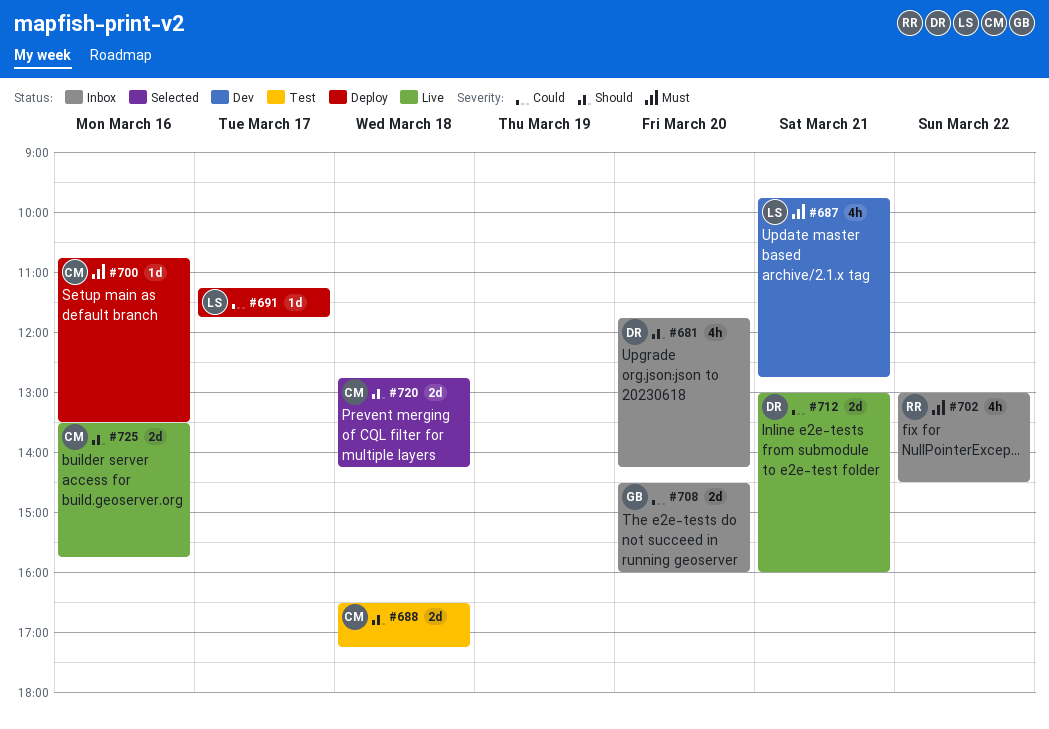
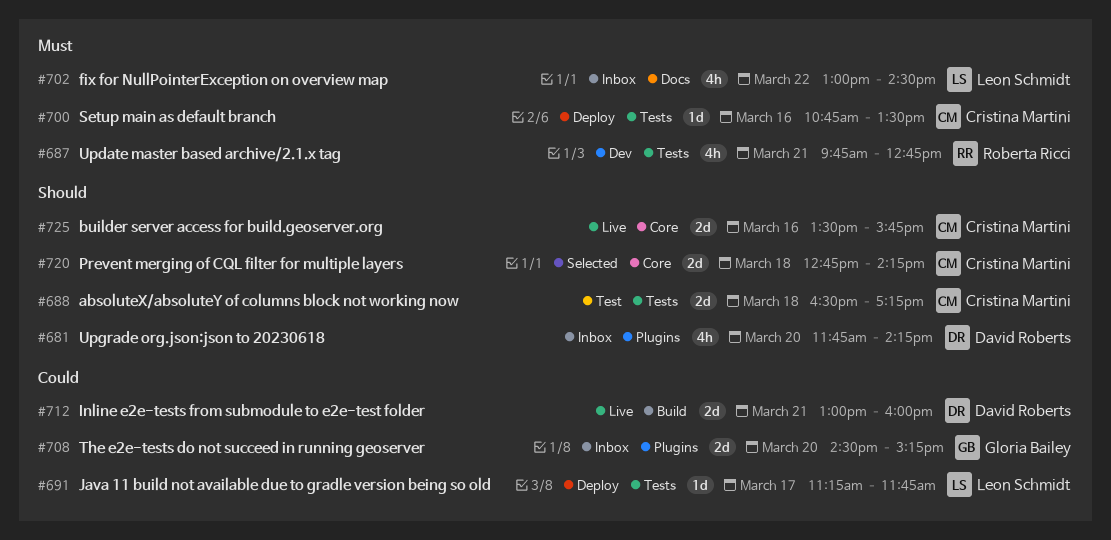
#687, owner: Leon Schmidt -> Roberta Ricci
#702, owner: Roberta Ricci -> Leon Schmidt
#708, ends: 16:00 -> 15:15

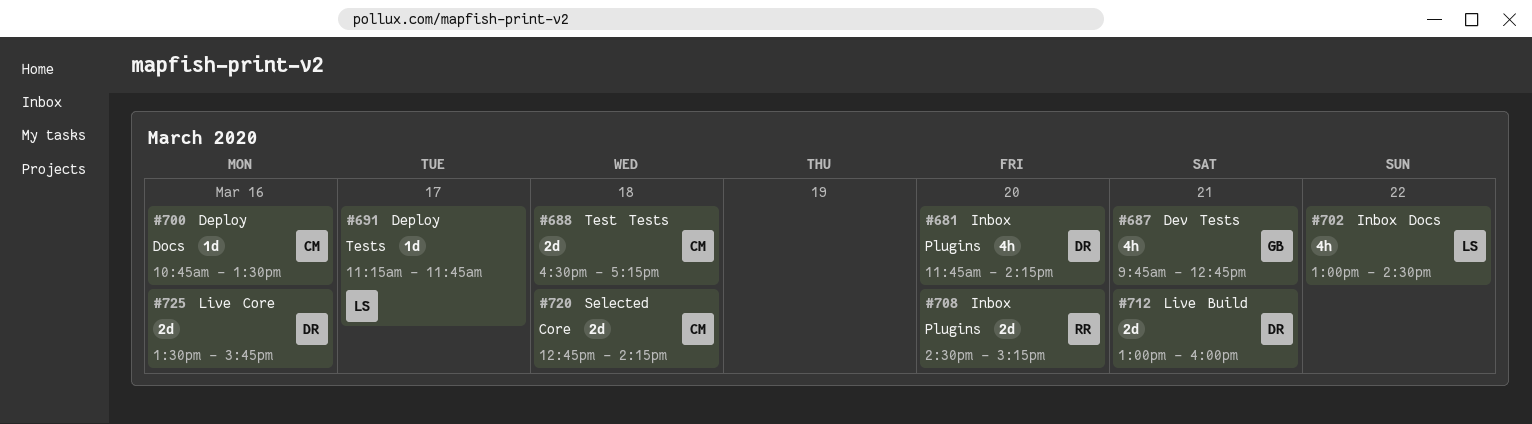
#687, owner: Roberta Ricci -> Gloria Bailey
#700, label: Tests -> Docs
#708, owner: Gloria Bailey -> Roberta Ricci
#725, owner: Cristina Martini -> David Roberts

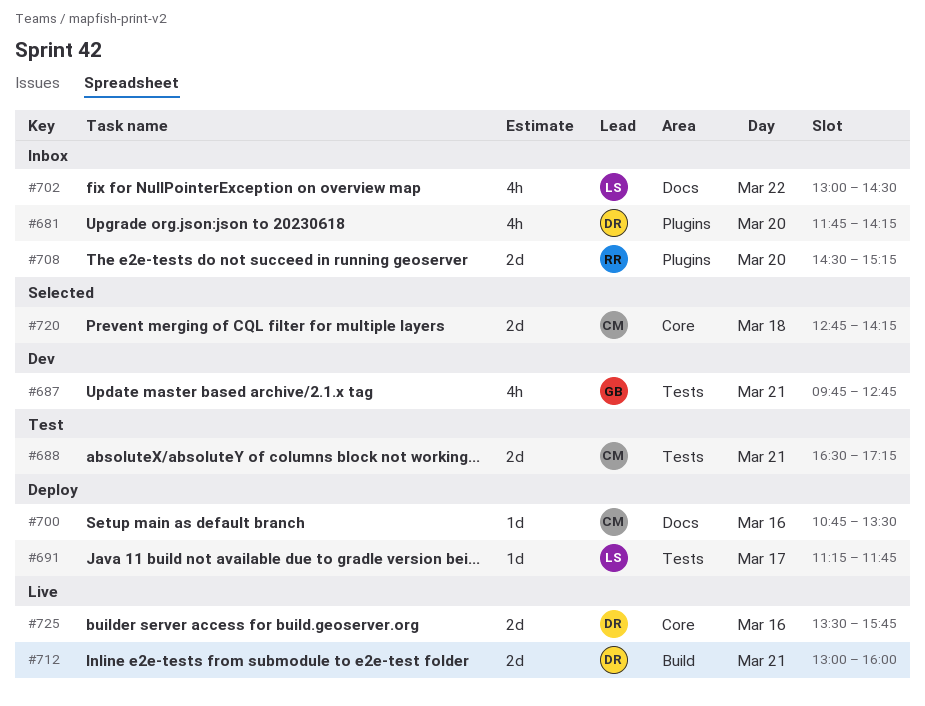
#688, day: Mar 18 -> Mar 21

